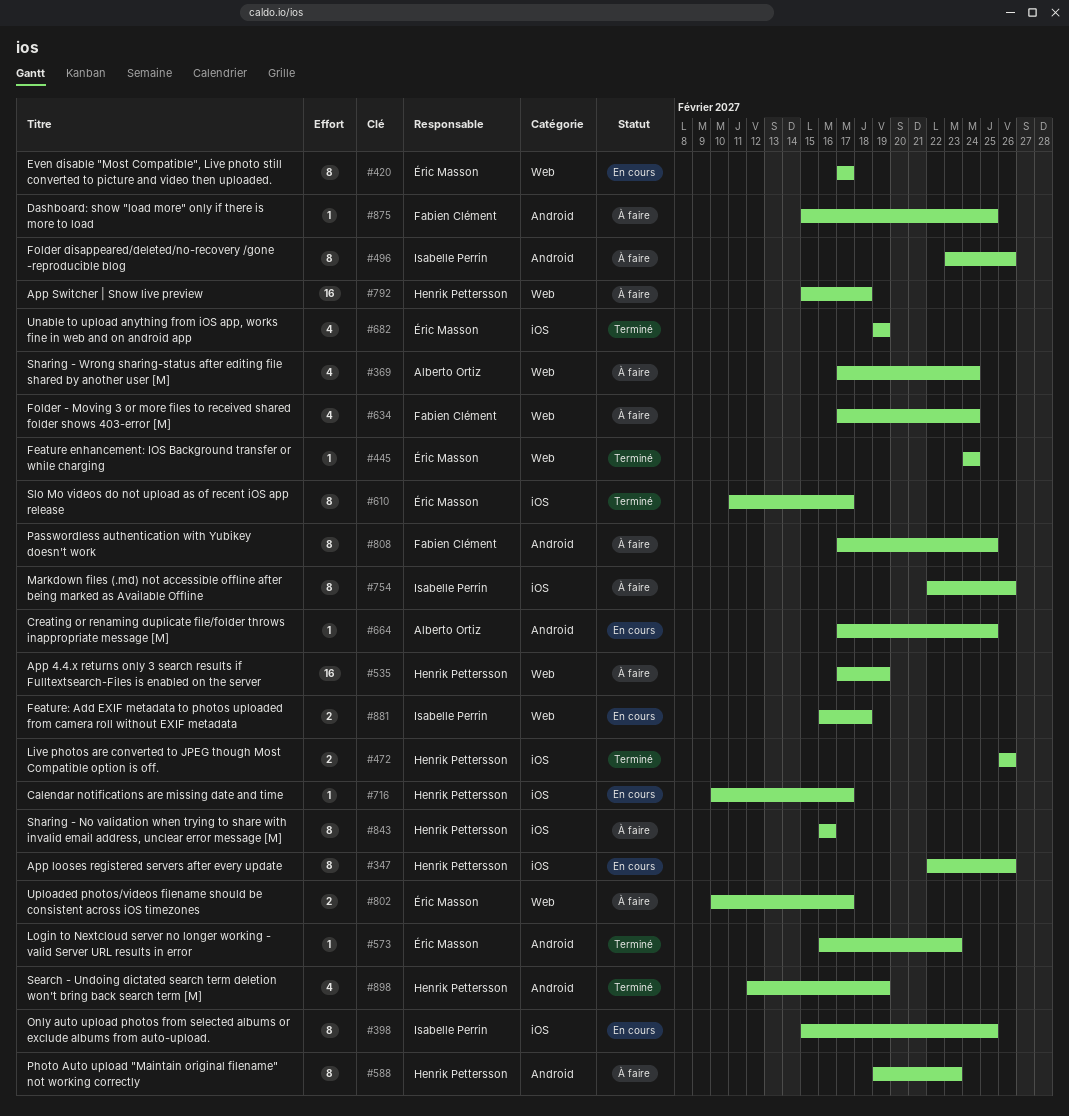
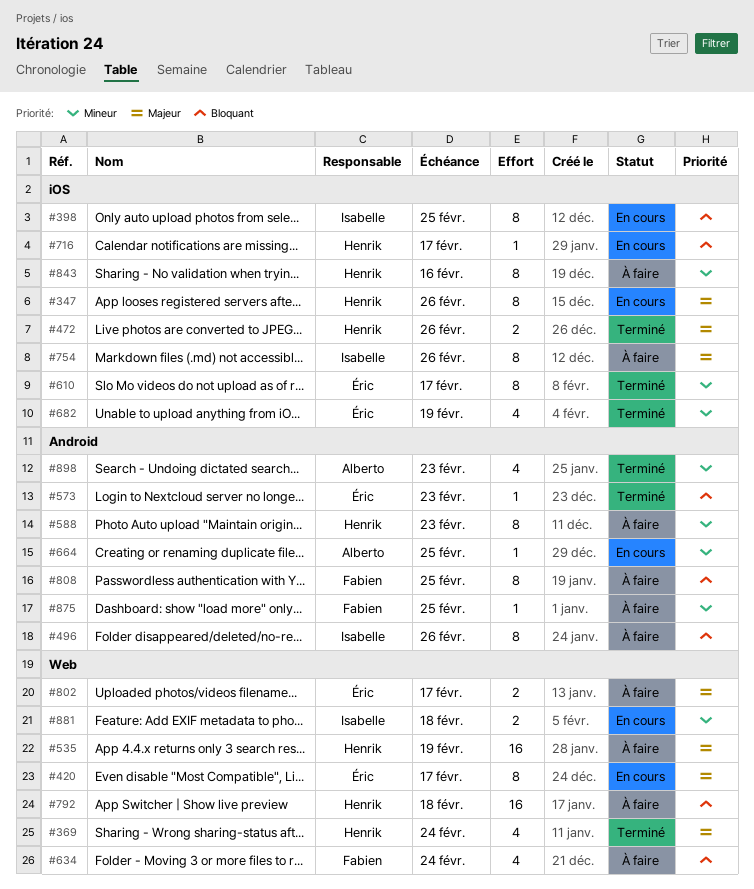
#369, status: À faire -> Terminé
#369, owner: Alberto Ortiz -> Henrik Pettersson
#445: present -> none
#898, owner: Henrik Pettersson -> Alberto Ortiz
#898, due: Feb 19 -> Feb 23

